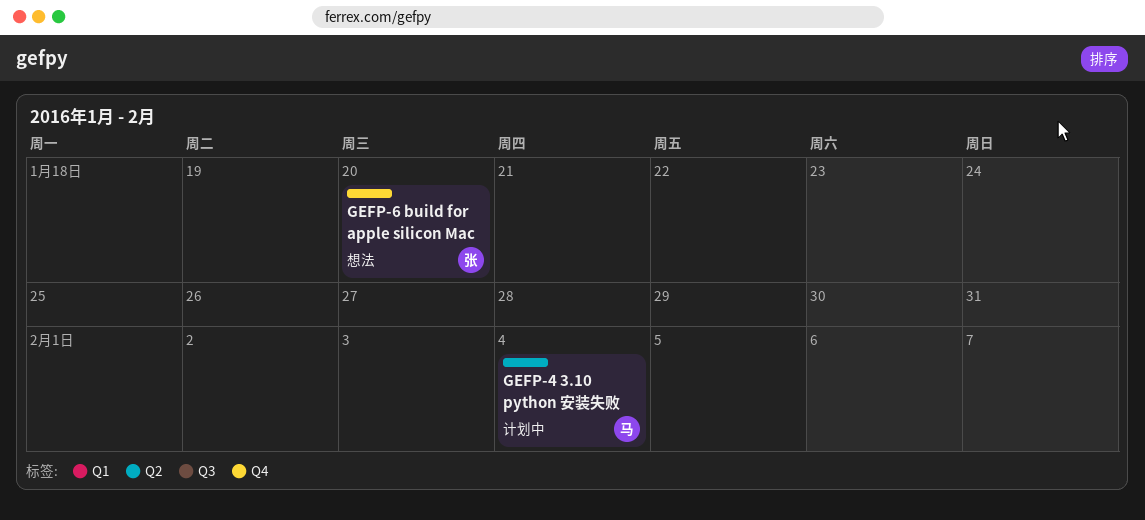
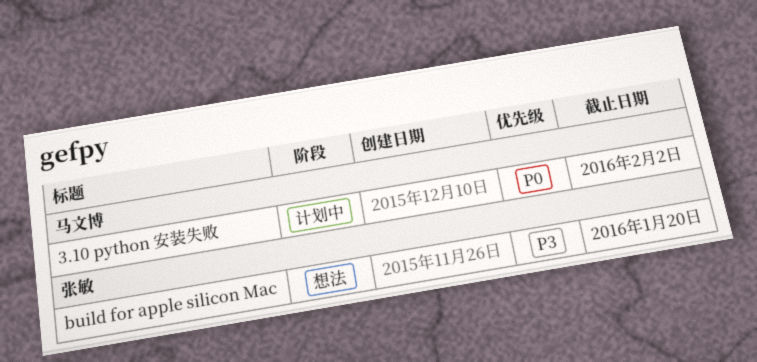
3.10 python 安装失败, due: Feb 4 -> Feb 2

